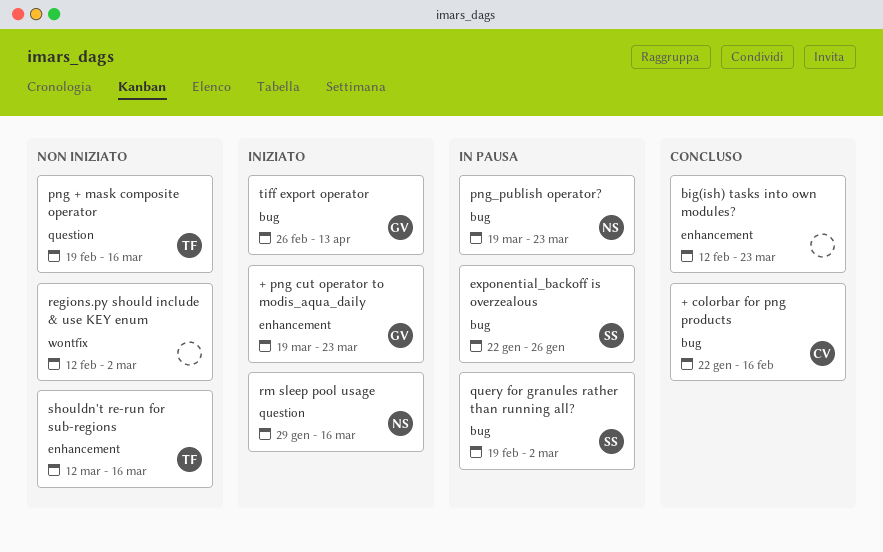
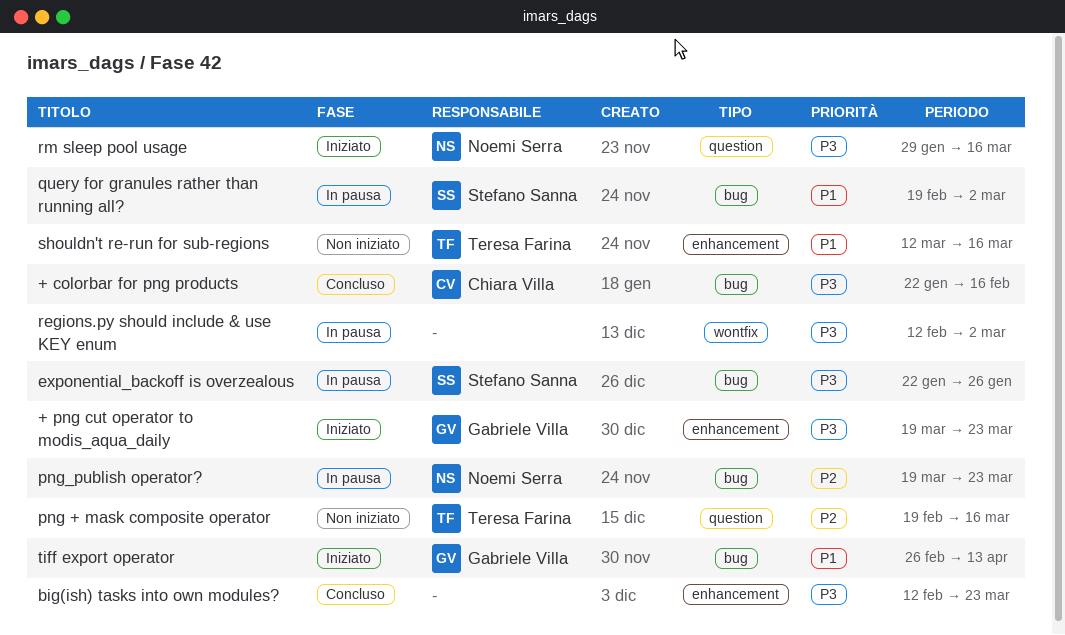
regions.py should include & use KEY enum, status: Non iniziato -> In pausa

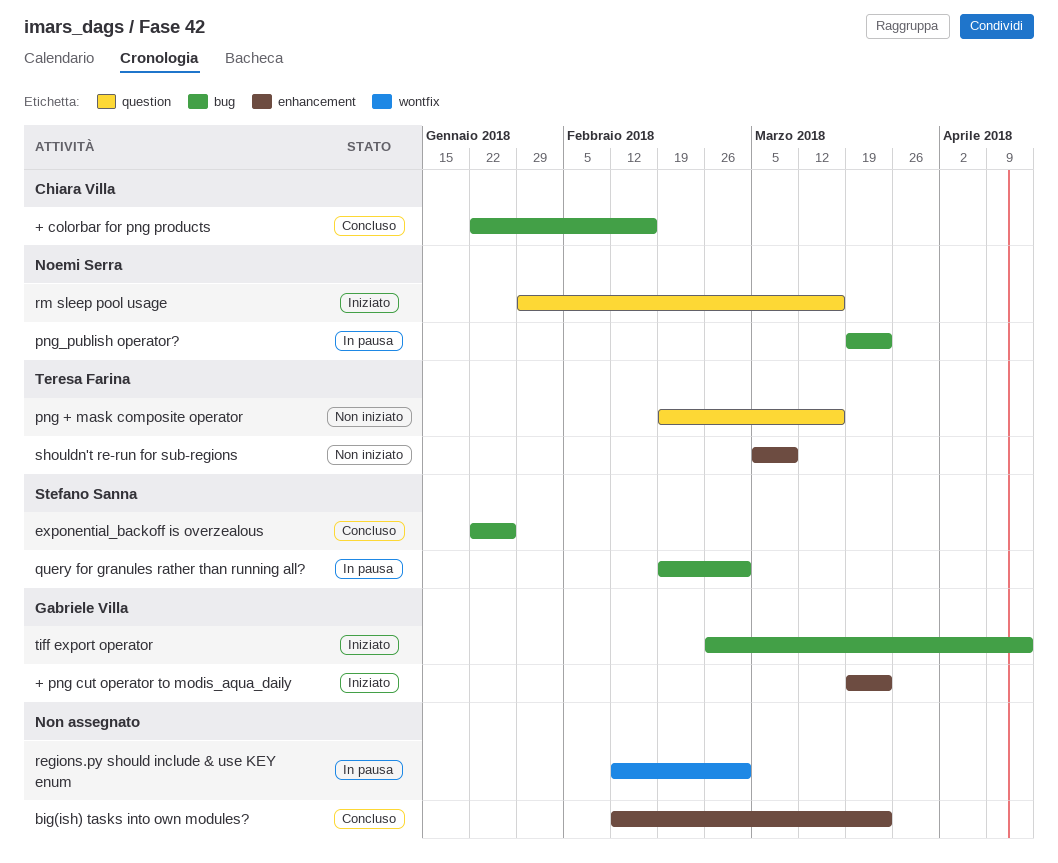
exponential_backoff is overzealous, status: In pausa -> Concluso
shouldn't re-run for sub-regions, start: Mar 12 -> Mar 5
shouldn't re-run for sub-regions, due: Mar 16 -> Mar 9

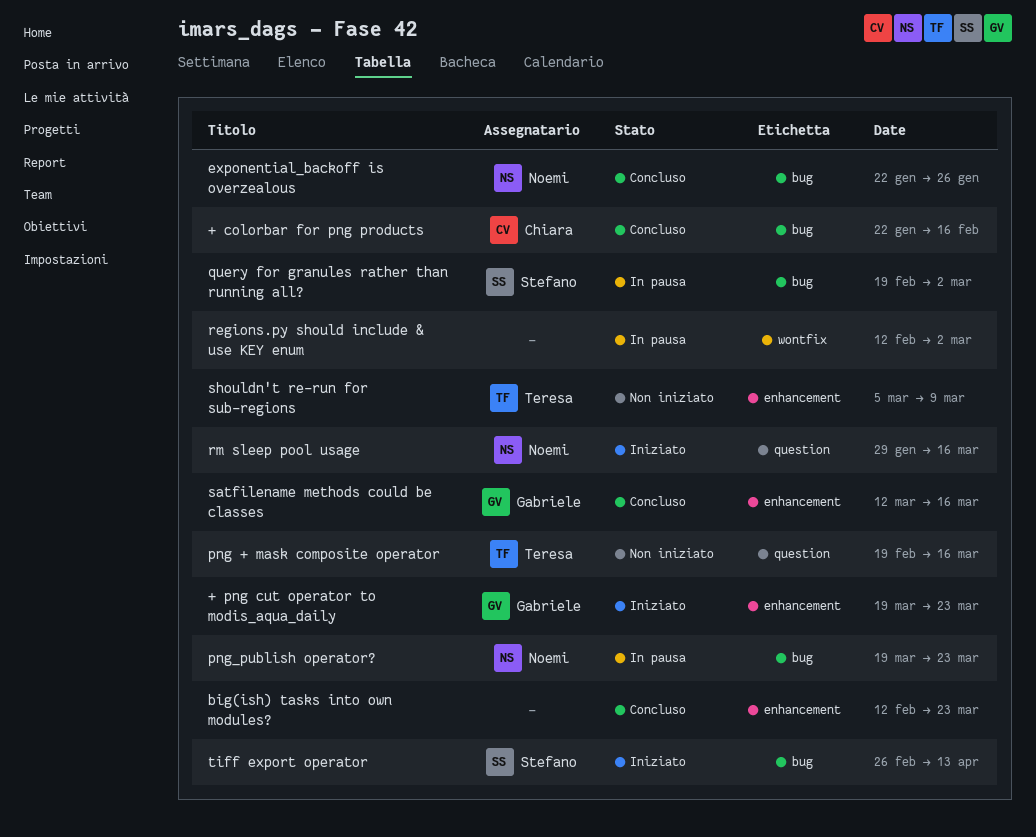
exponential_backoff is overzealous, owner: Stefano Sanna -> Noemi Serra
satfilename methods could be classes: none -> present
tiff export operator, owner: Gabriele Villa -> Stefano Sanna

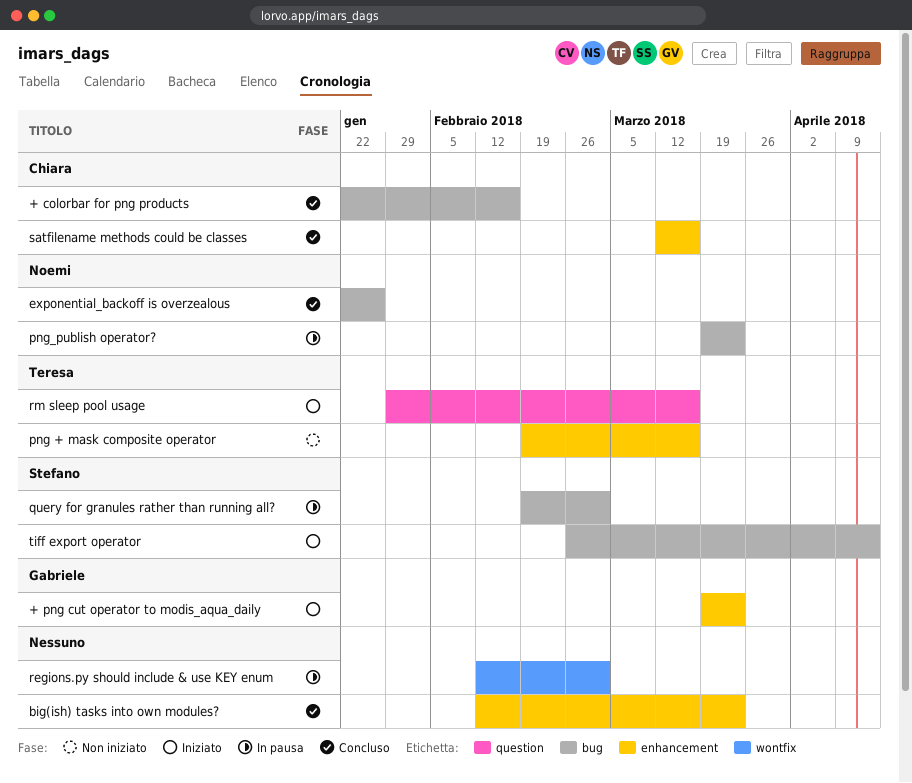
png + mask composite operator, label: question -> enhancement
rm sleep pool usage, owner: Noemi -> Teresa
satfilename methods could be classes, owner: Gabriele -> Chiara
shouldn't re-run for sub-regions: present -> none

